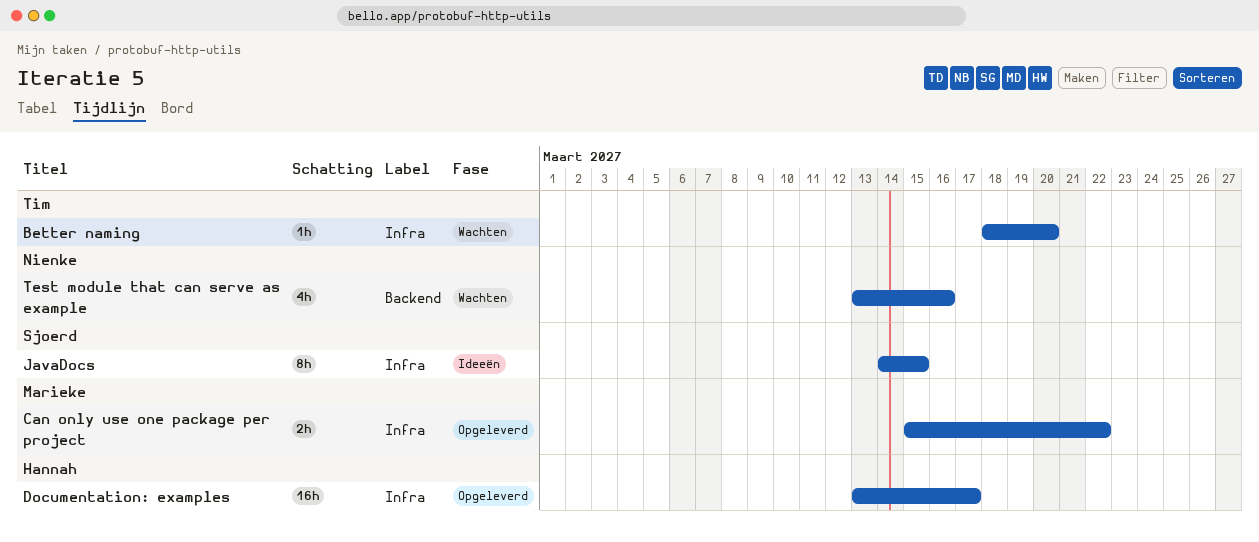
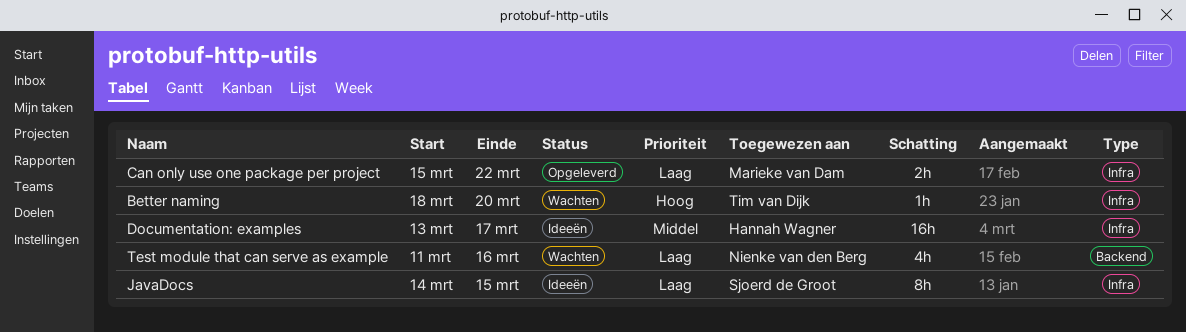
Documentation: examples, status: Opgeleverd -> Ideeën
Test module that can serve as example, start: Mar 13 -> Mar 11

